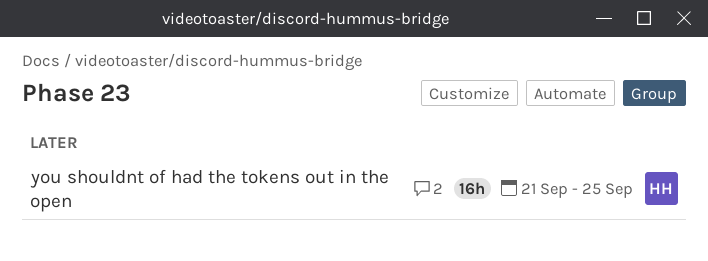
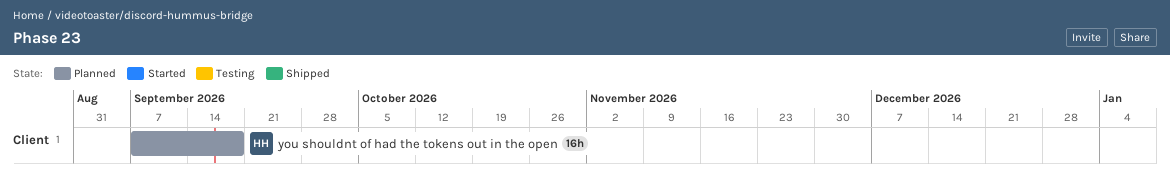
you shouldnt of had the tokens out in the open, start: Sep 21 -> Sep 7
you shouldnt of had the tokens out in the open, due: Sep 25 -> Sep 18

